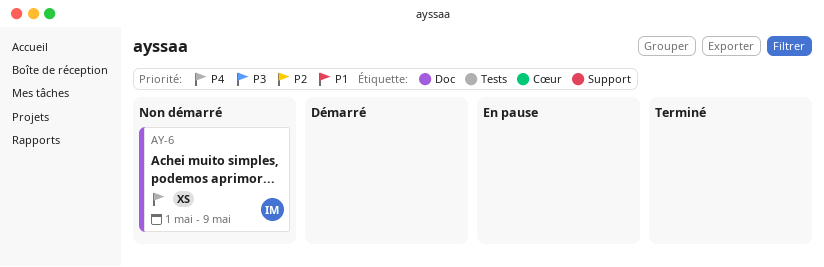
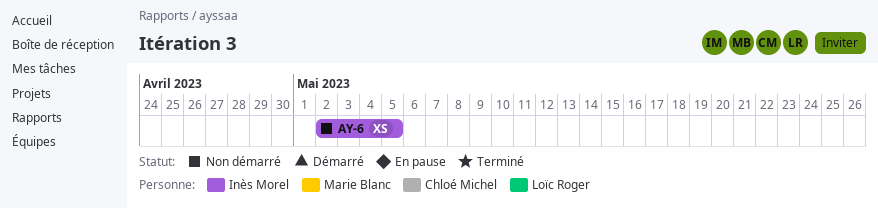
AY-6, start: May 1 -> May 2
AY-6, due: May 9 -> May 5

